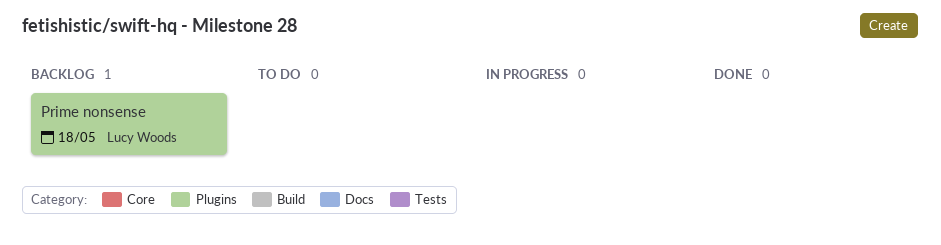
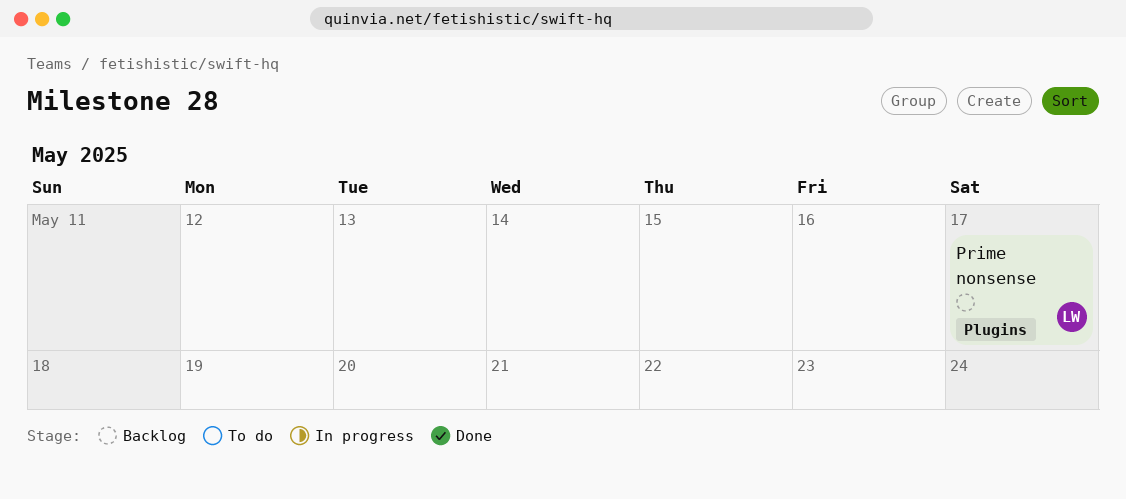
Prime nonsense, due: May 18 -> May 17

